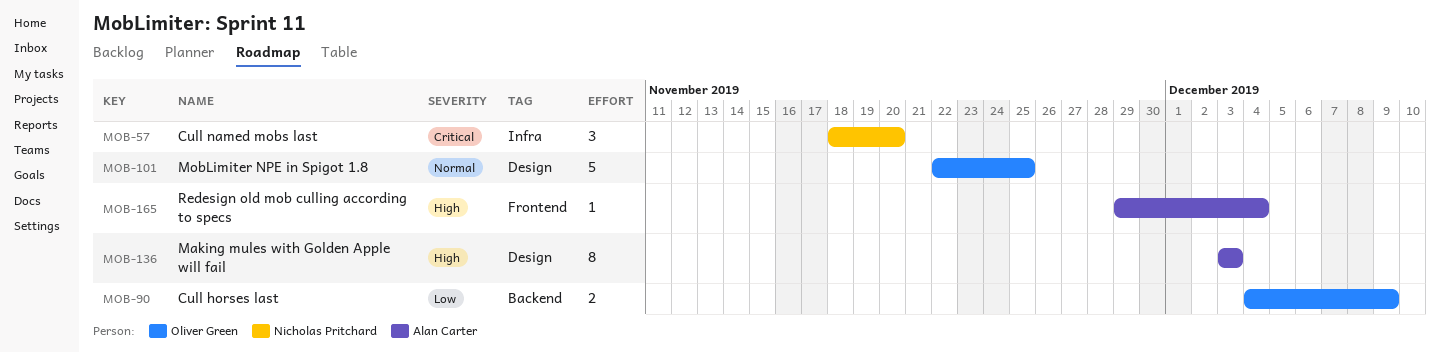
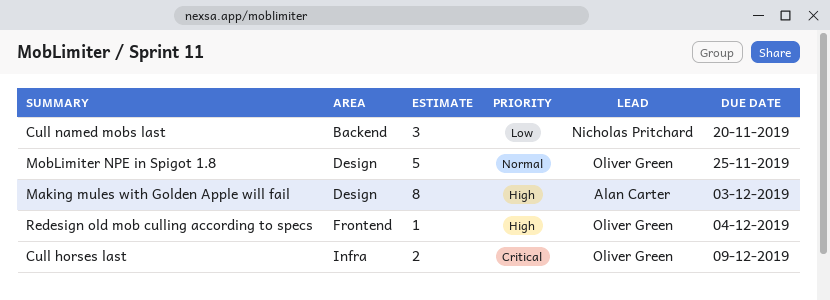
Cull horses last, priority: Low -> Critical
Cull horses last, label: Backend -> Infra
Cull named mobs last, priority: Critical -> Low
Cull named mobs last, label: Infra -> Backend
Redesign old mob culling according to specs, owner: Alan Carter -> Oliver Green

